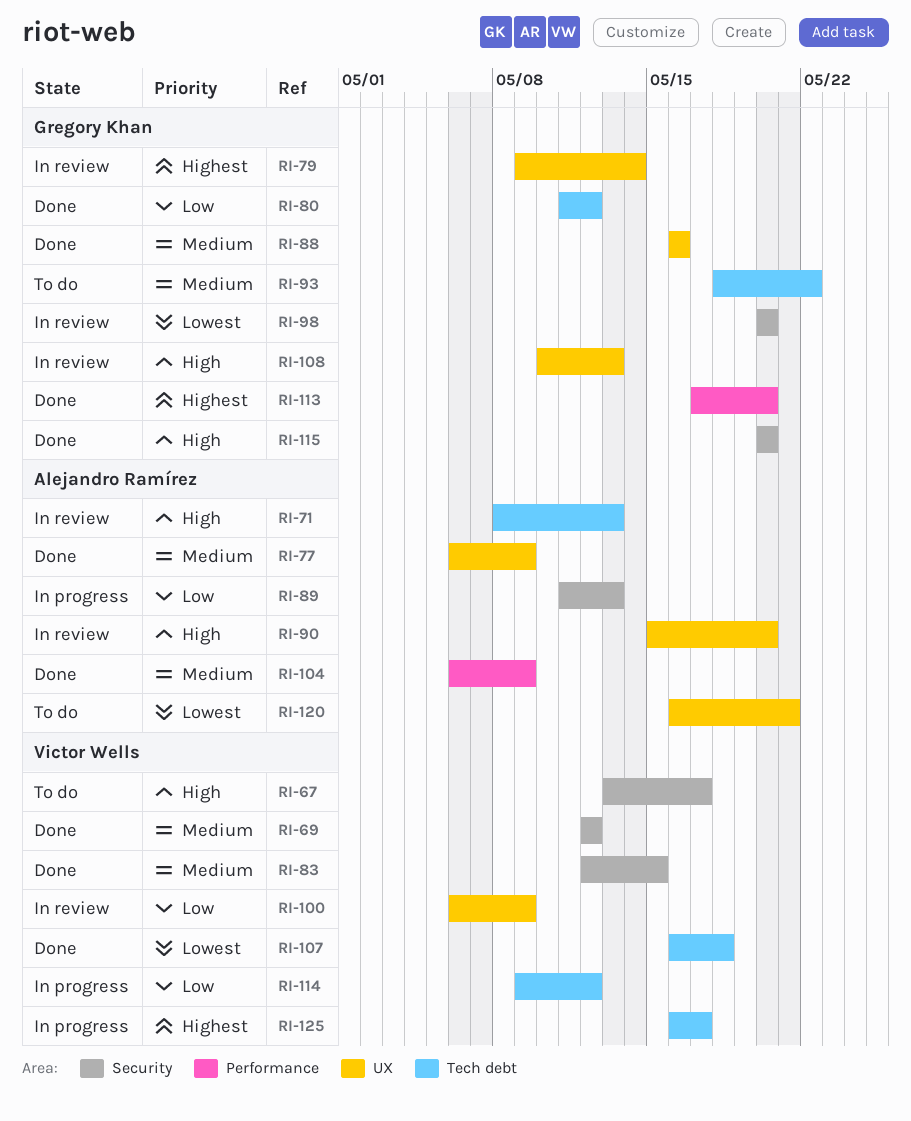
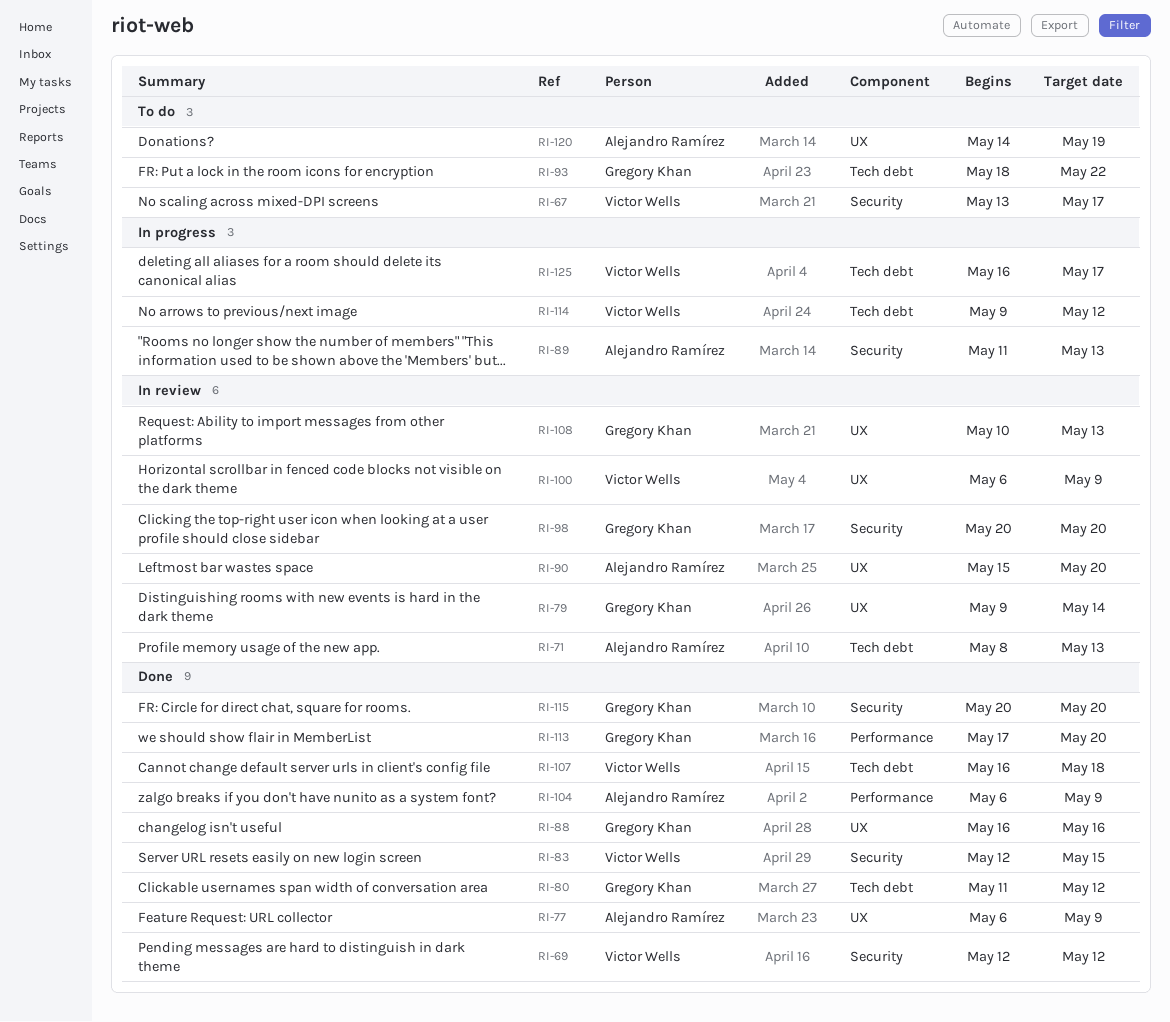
RI-120, start: May 16 -> May 14
RI-120, due: May 21 -> May 19

